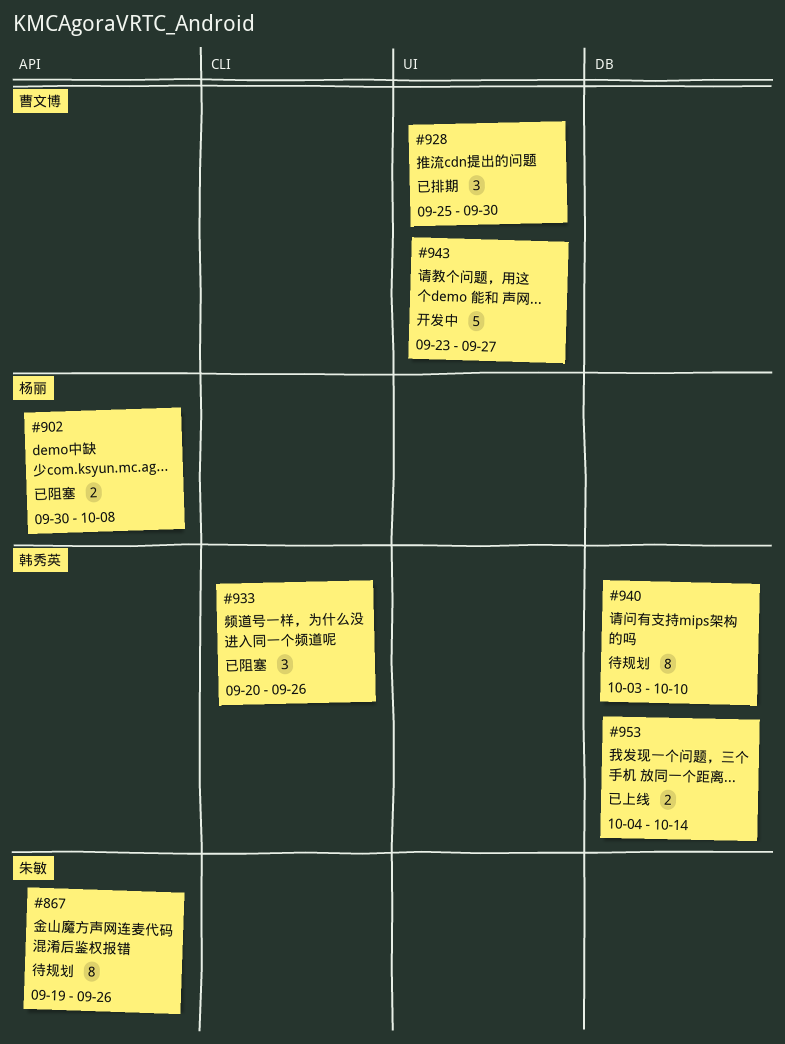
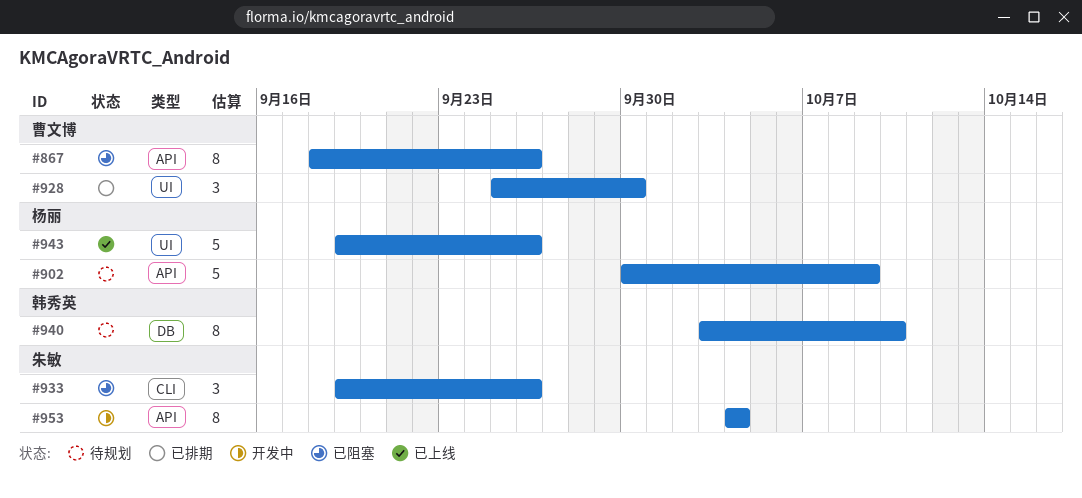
#867, status: 待规划 -> 已阻塞
#867, owner: 朱敏 -> 曹文博
#867, start: Sep 19 -> Sep 18
#902, status: 已阻塞 -> 待规划
#902, estimate: 2 -> 5
#902, due: Oct 8 -> Oct 9
#933, owner: 韩秀英 -> 朱敏
#933, start: Sep 20 -> Sep 19
#943, status: 开发中 -> 已上线
#943, owner: 曹文博 -> 杨丽
#943, start: Sep 23 -> Sep 19
#943, due: Sep 27 -> Sep 26
#953, status: 已上线 -> 开发中
#953, owner: 韩秀英 -> 朱敏
#953, label: DB -> API
#953, estimate: 2 -> 8
#953, due: Oct 14 -> Oct 4

